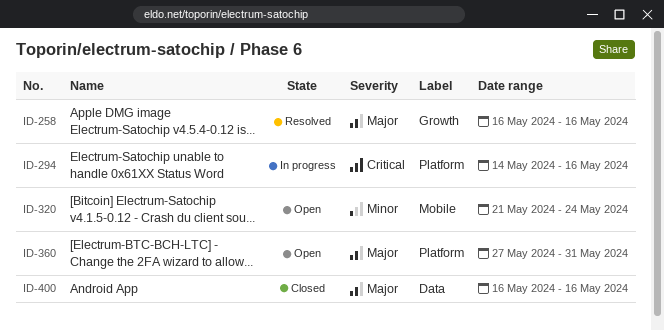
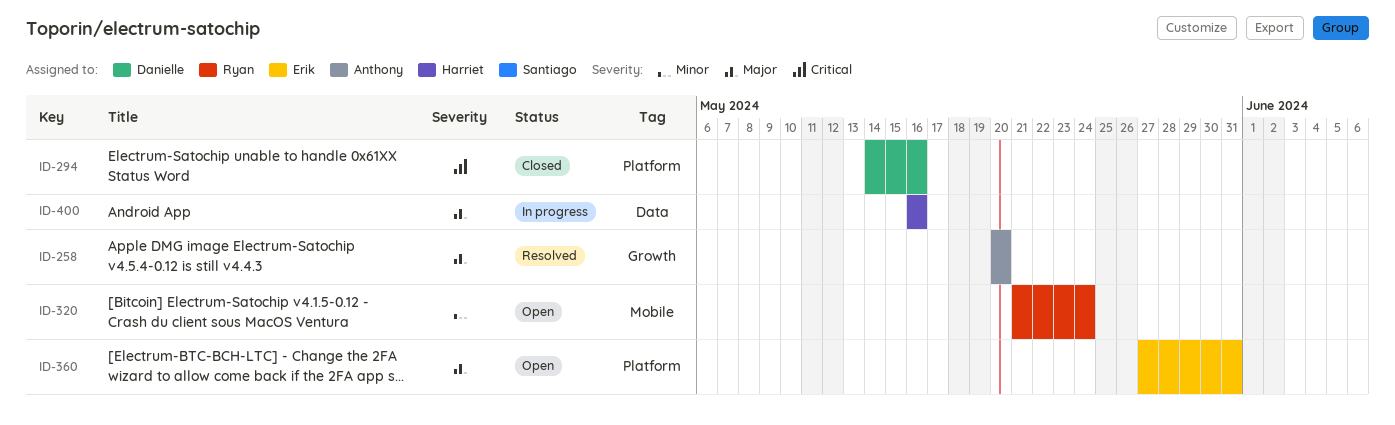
ID-258, start: May 16 -> May 20
ID-258, due: May 16 -> May 20
ID-294, status: In progress -> Closed
ID-400, status: Closed -> In progress

